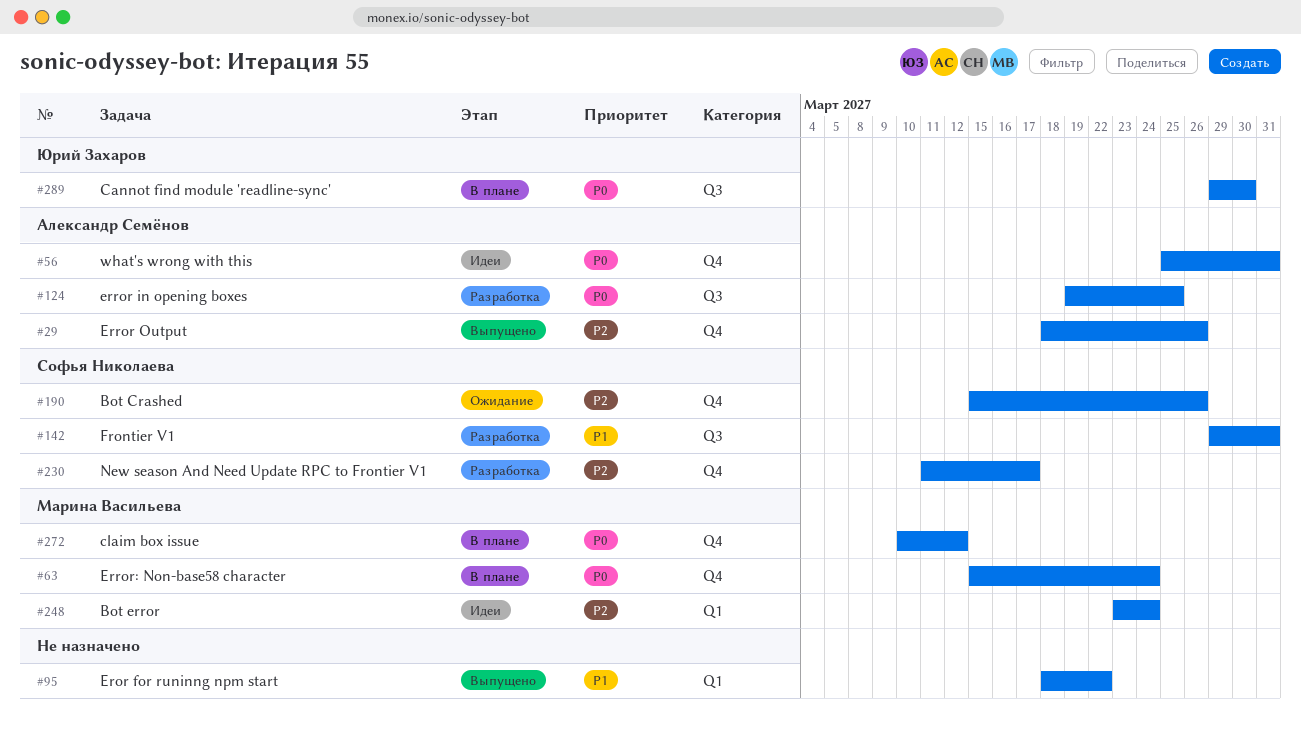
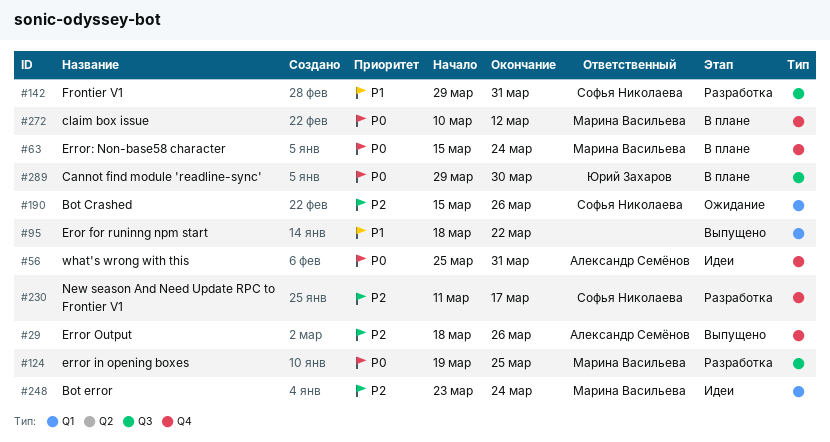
#124, owner: Александр Семёнов -> Марина Васильева
#190, label: Q4 -> Q1

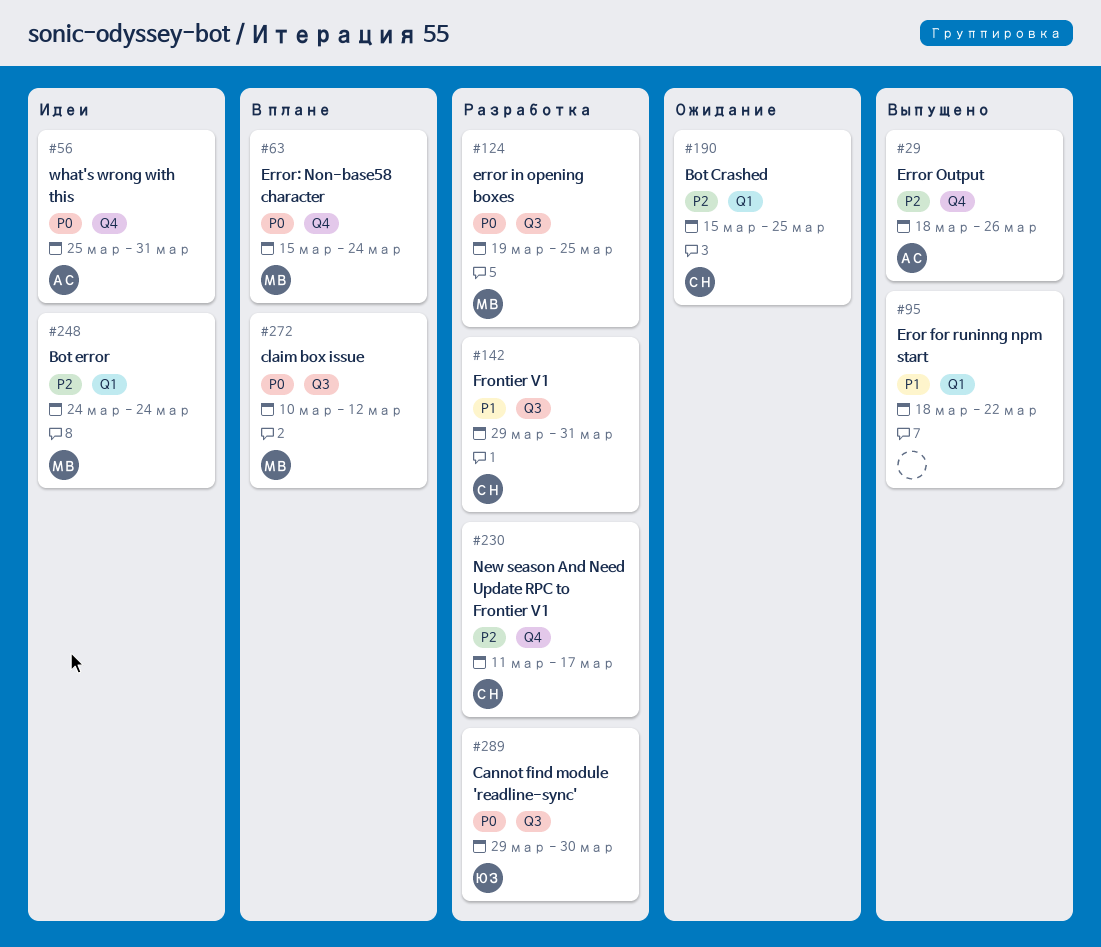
#190, due: Mar 26 -> Mar 25
#248, start: Mar 23 -> Mar 24
#272, label: Q4 -> Q3
#289, status: В плане -> Разработка

